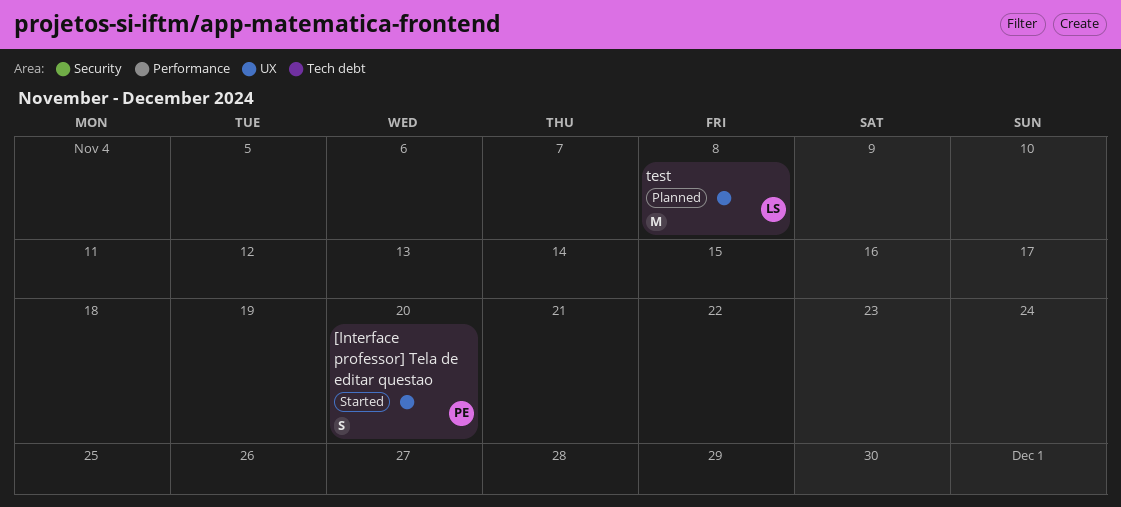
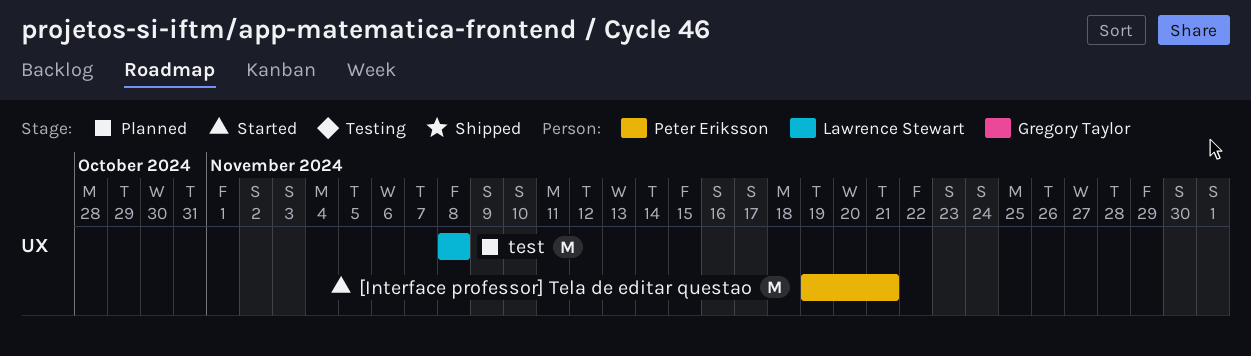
[Interface professor] Tela de editar questao, estimate: S -> M
[Interface professor] Tela de editar questao, due: Nov 20 -> Nov 21

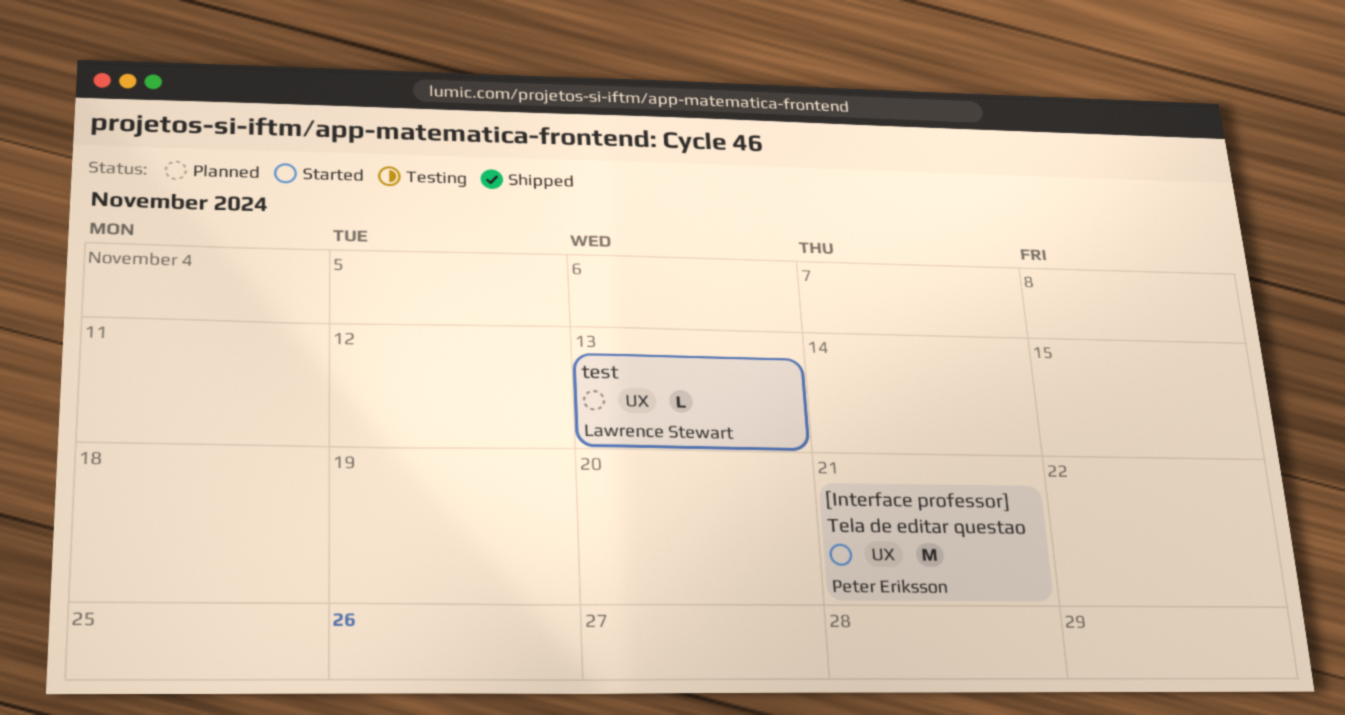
test, estimate: M -> L
test, due: Nov 8 -> Nov 13

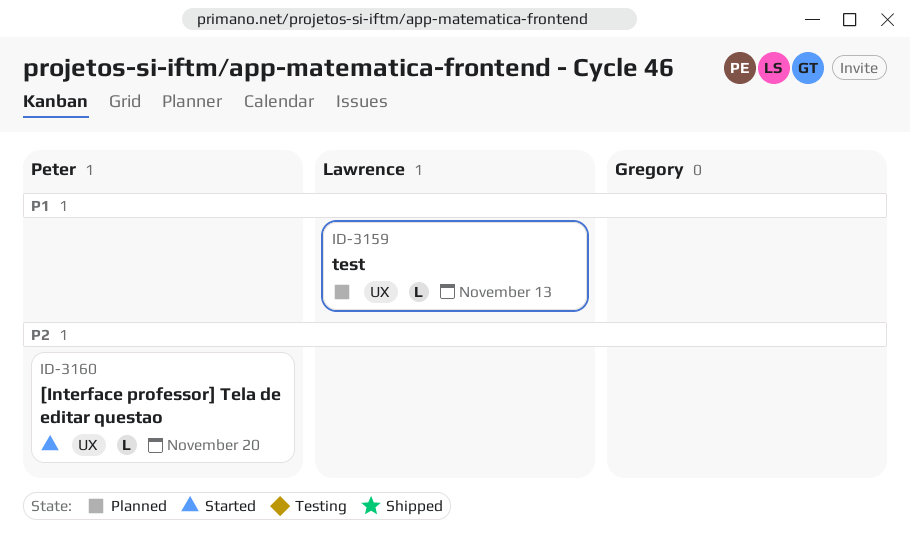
[Interface professor] Tela de editar questao, estimate: M -> L
[Interface professor] Tela de editar questao, due: Nov 21 -> Nov 20

